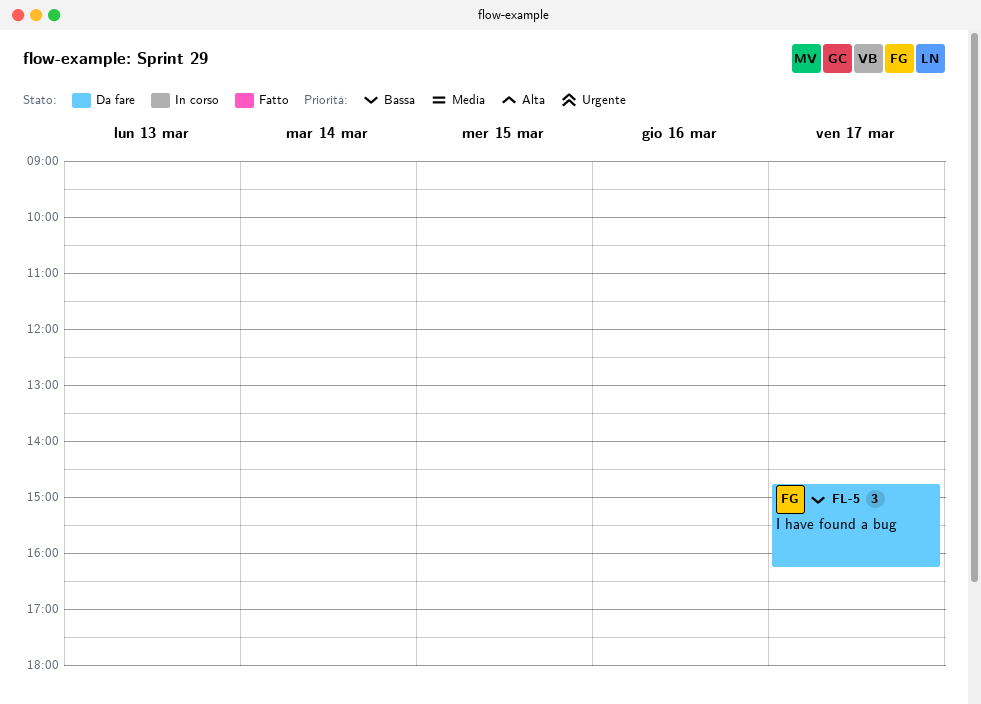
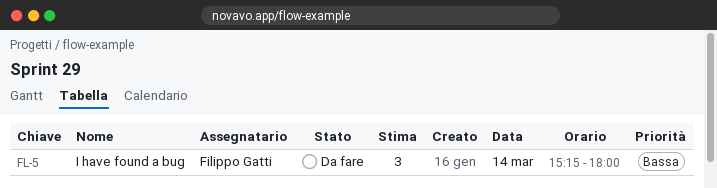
FL-5, day: Mar 17 -> Mar 14
FL-5, begins: 14:45 -> 15:15
FL-5, ends: 16:15 -> 18:00

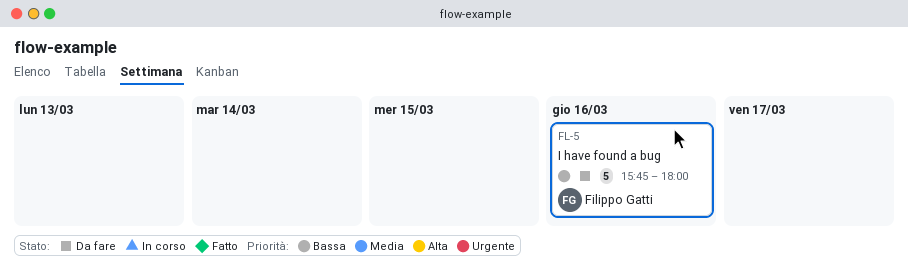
FL-5, estimate: 3 -> 5
FL-5, day: Mar 14 -> Mar 16
FL-5, begins: 15:15 -> 15:45

